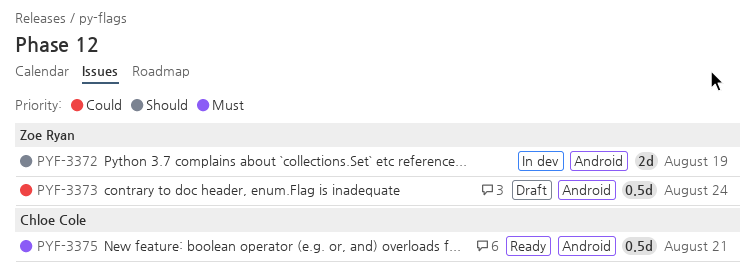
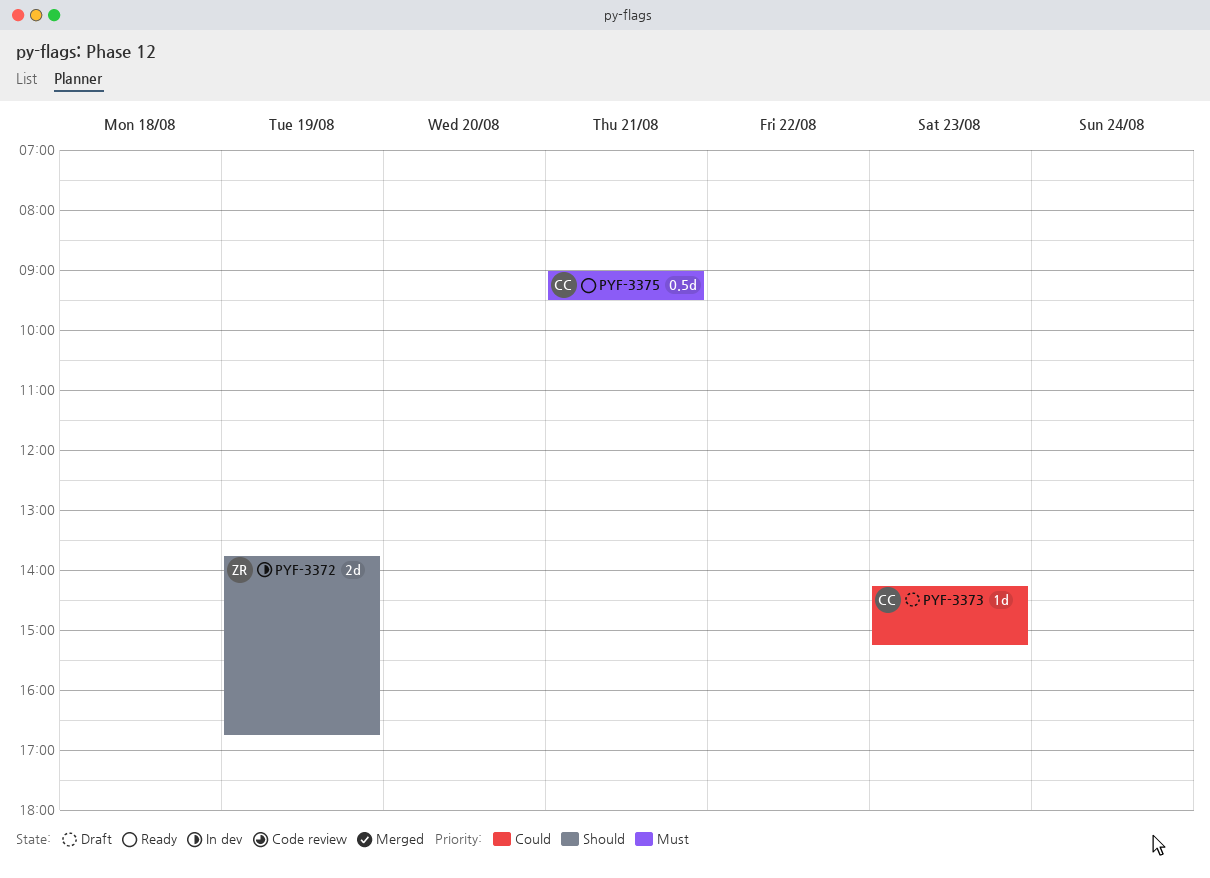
PYF-3373, owner: Zoe Ryan -> Chloe Cole
PYF-3373, estimate: 0.5d -> 1d
PYF-3373, day: Aug 24 -> Aug 23

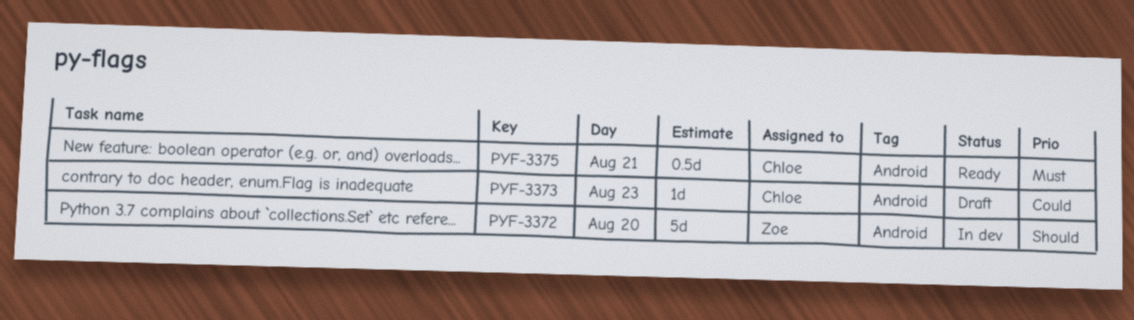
PYF-3372, estimate: 2d -> 5d
PYF-3372, day: Aug 19 -> Aug 20

